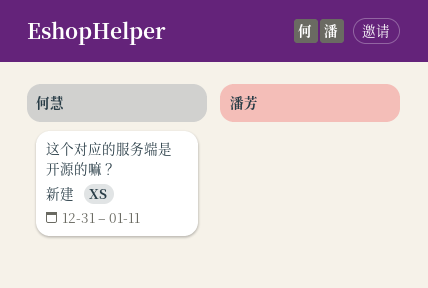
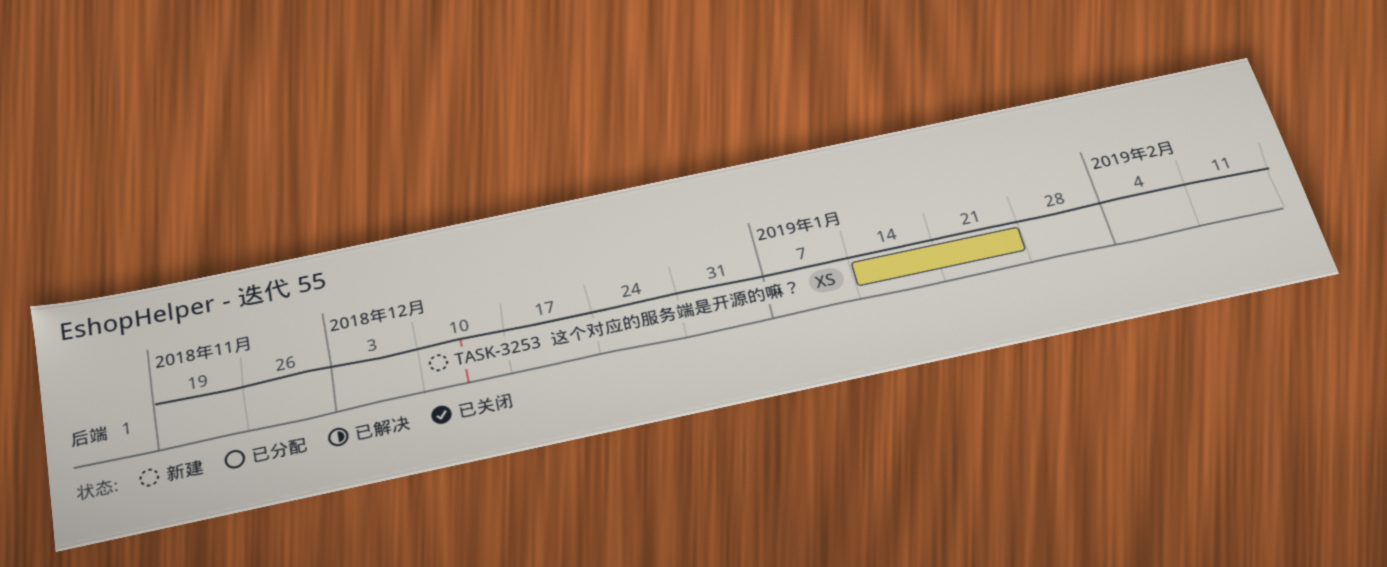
这个对应的服务端是开源的嘛？, start: Dec 31 -> Jan 14
这个对应的服务端是开源的嘛？, due: Jan 11 -> Jan 25

